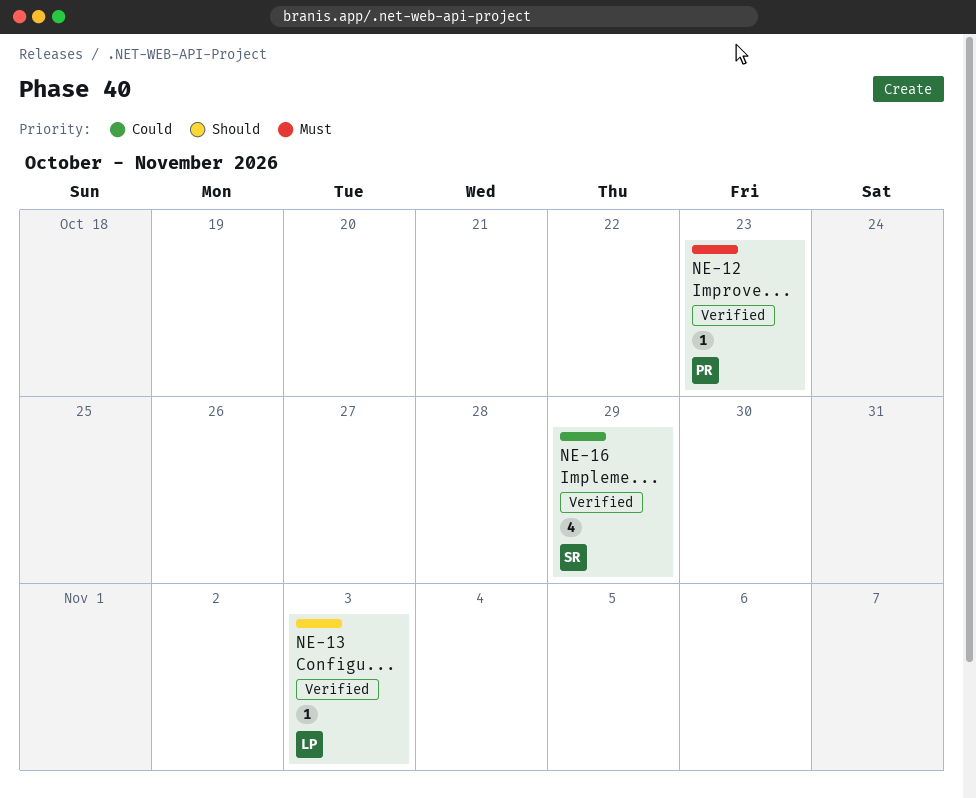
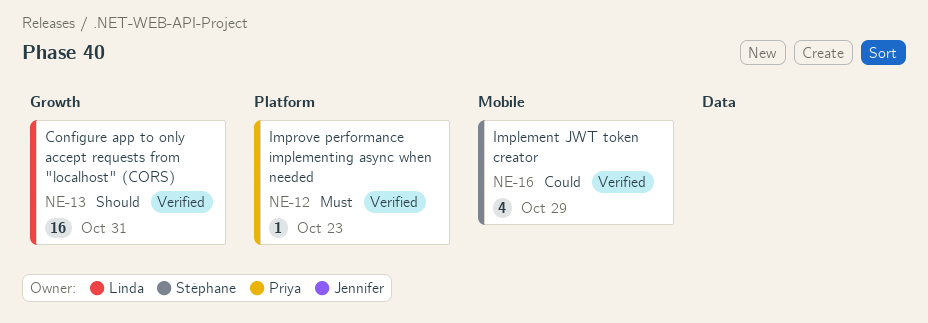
NE-13, estimate: 1 -> 16
NE-13, due: Nov 3 -> Oct 31

